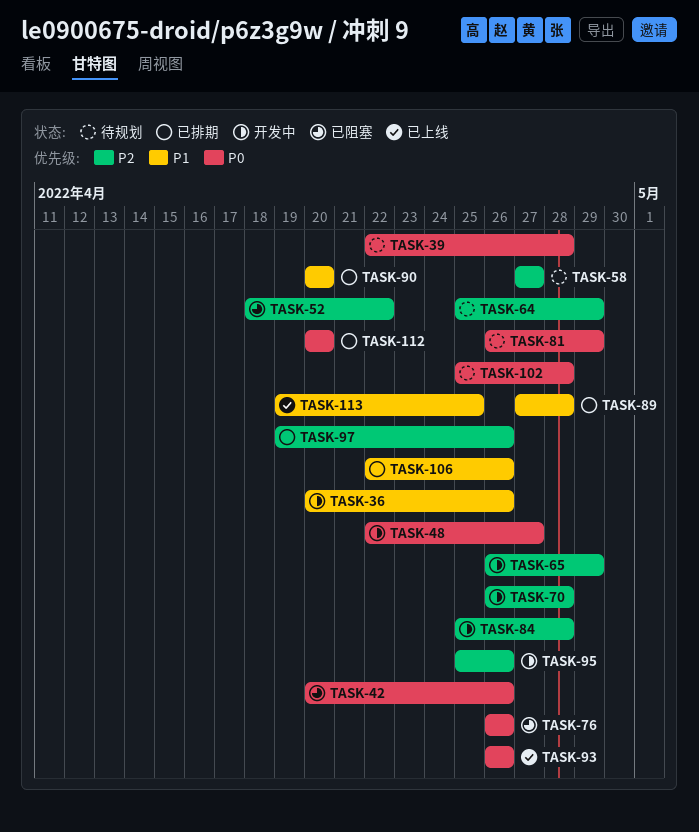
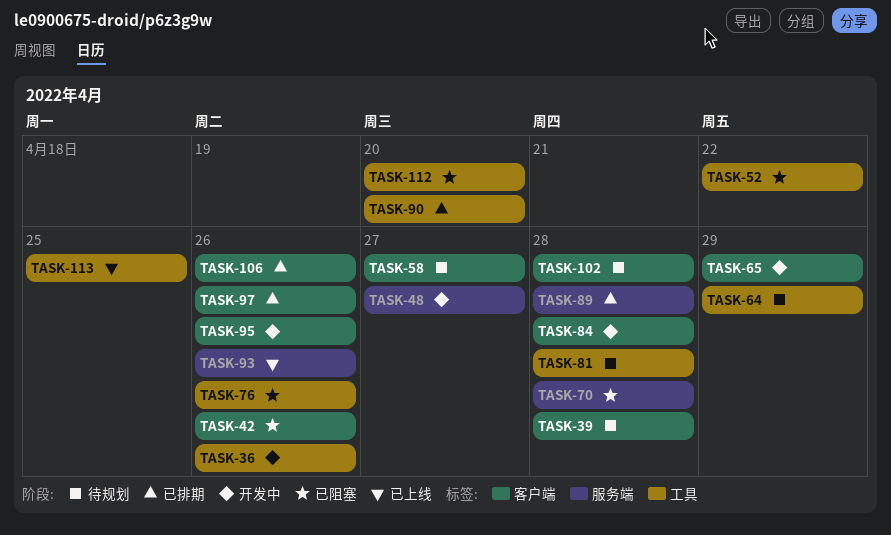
TASK-70, status: 开发中 -> 已阻塞
TASK-81, due: Apr 29 -> Apr 28
TASK-112, status: 已排期 -> 已阻塞

